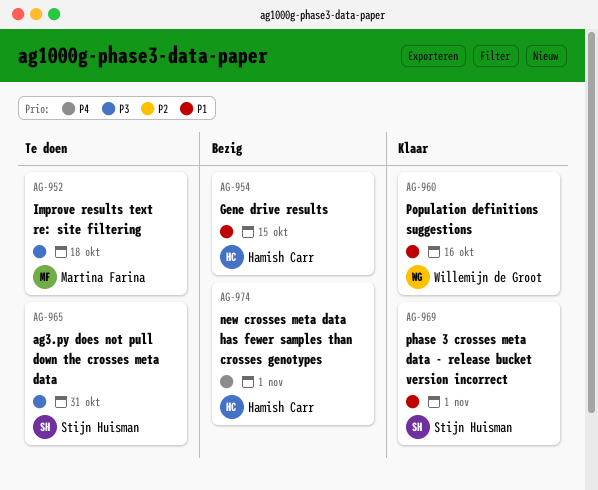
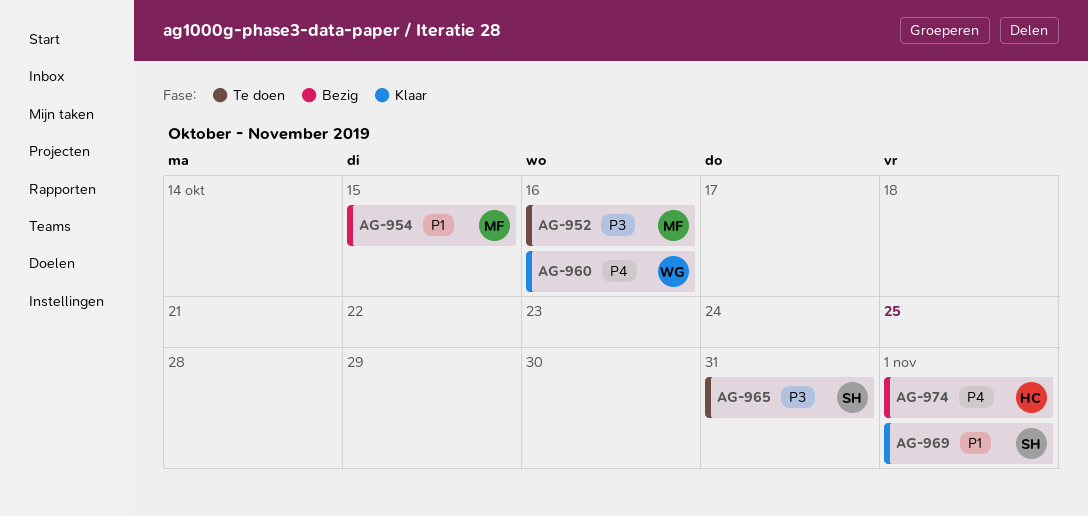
AG-952, due: Oct 18 -> Oct 16
AG-954, owner: Hamish Carr -> Martina Farina
AG-960, priority: P1 -> P4

